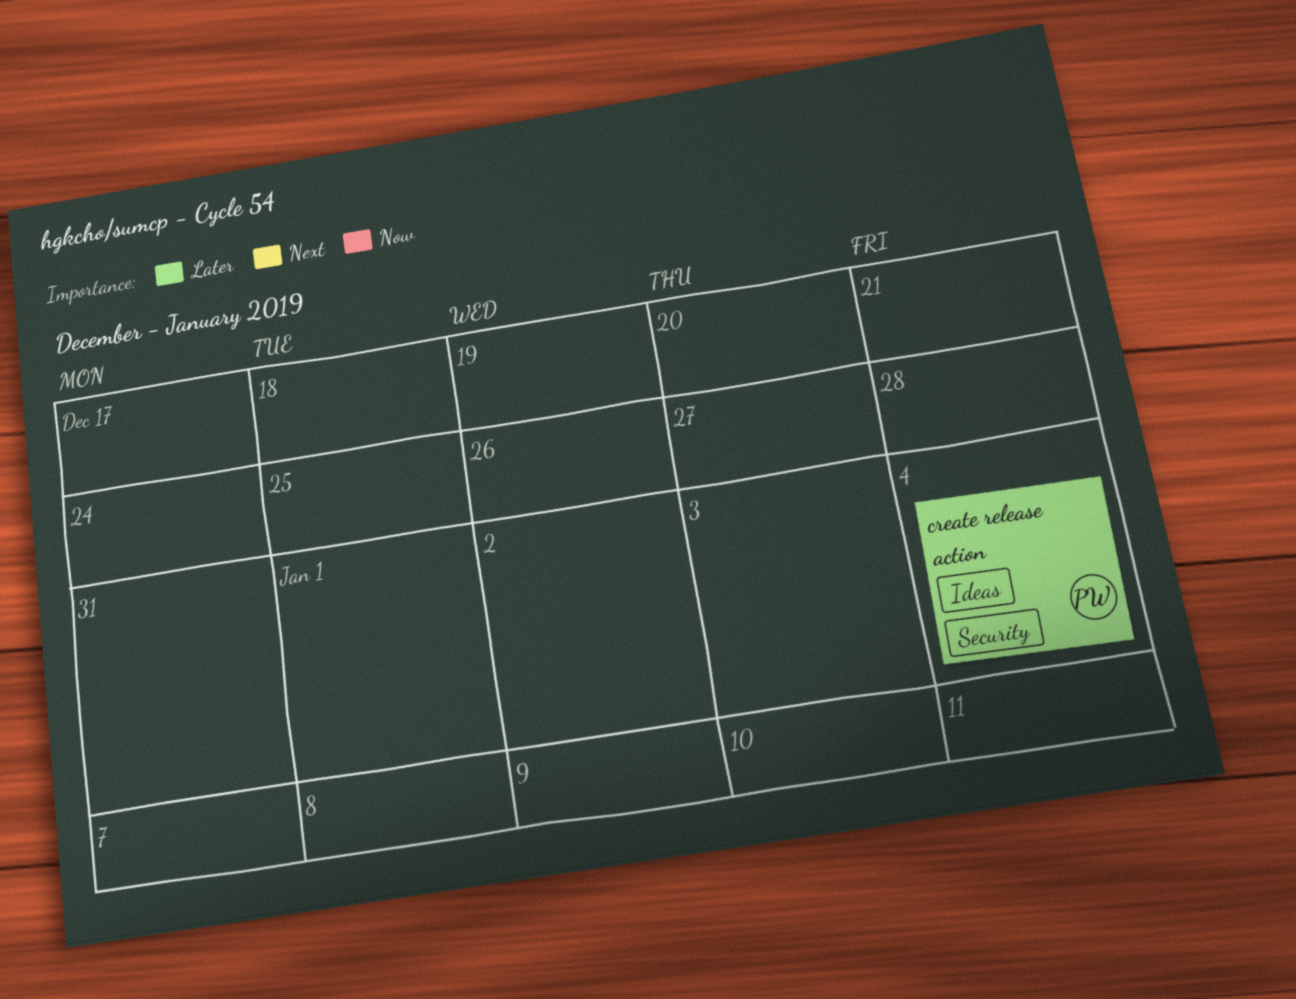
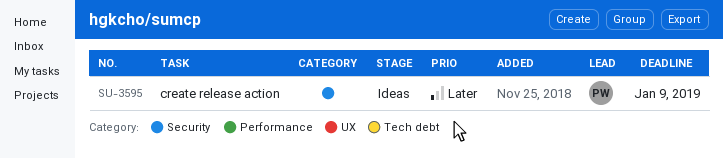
create release action, due: Jan 4 -> Jan 9

